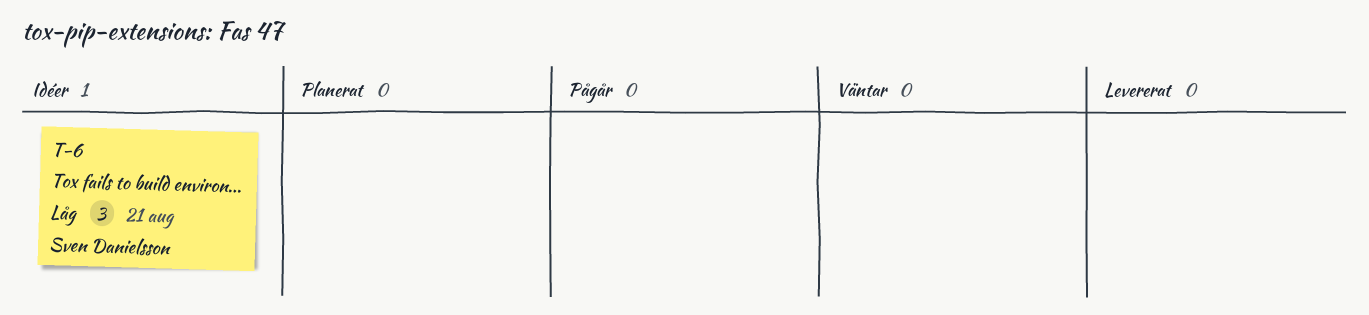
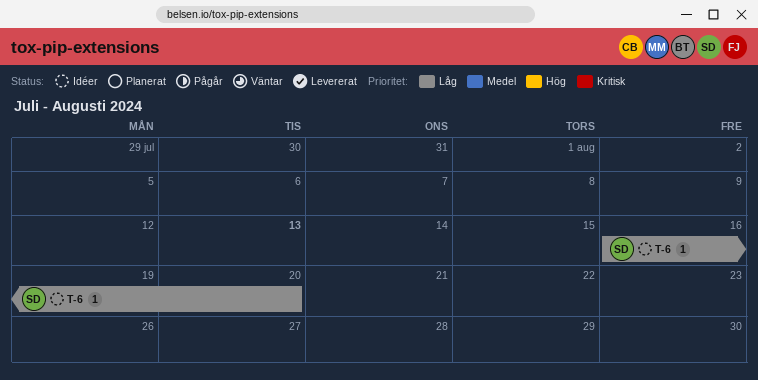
T-6, estimate: 3 -> 1
T-6, due: Aug 21 -> Aug 20

